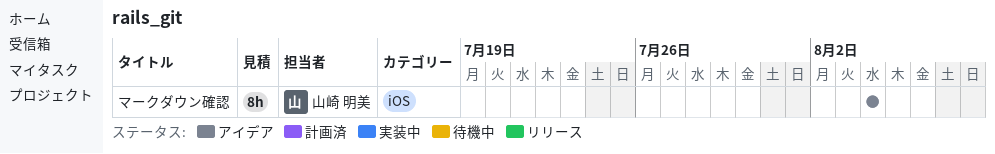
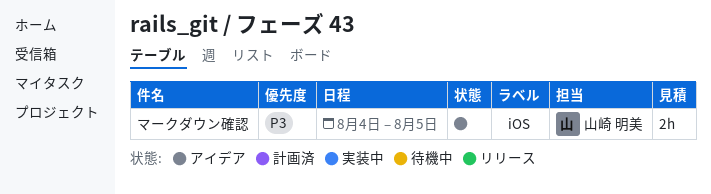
マークダウン確認, estimate: 8h -> 2h
マークダウン確認, due: Aug 4 -> Aug 5

